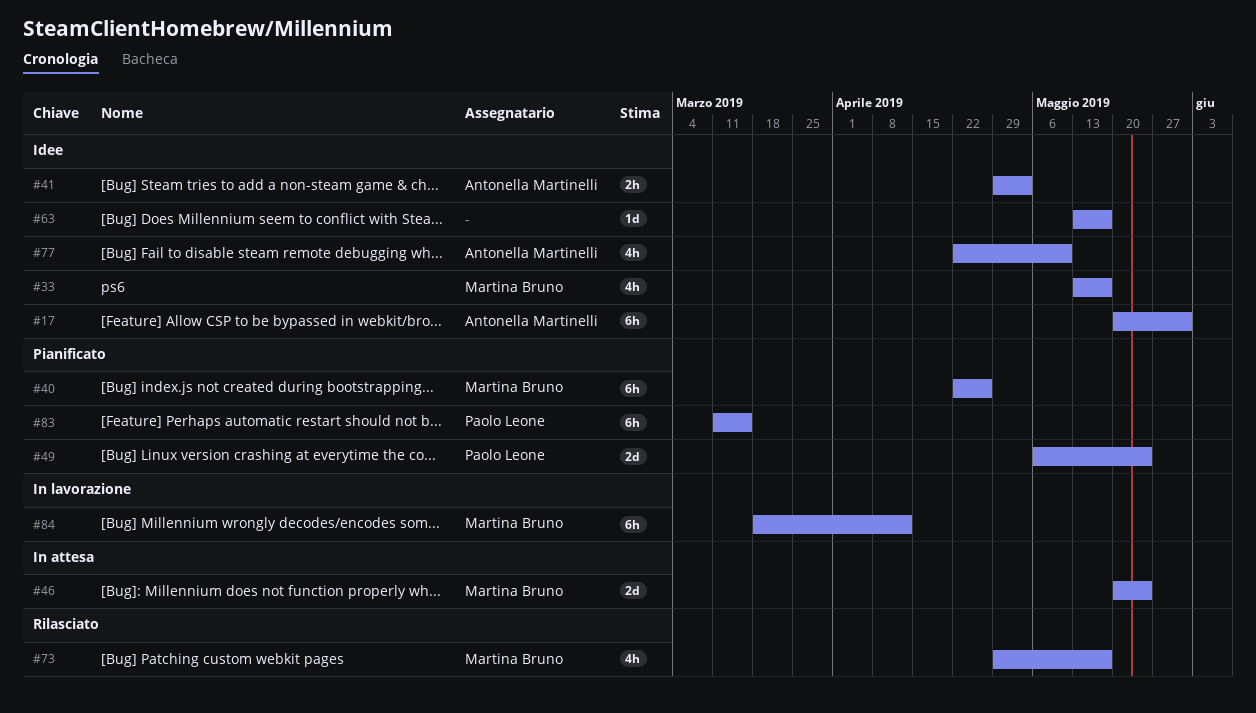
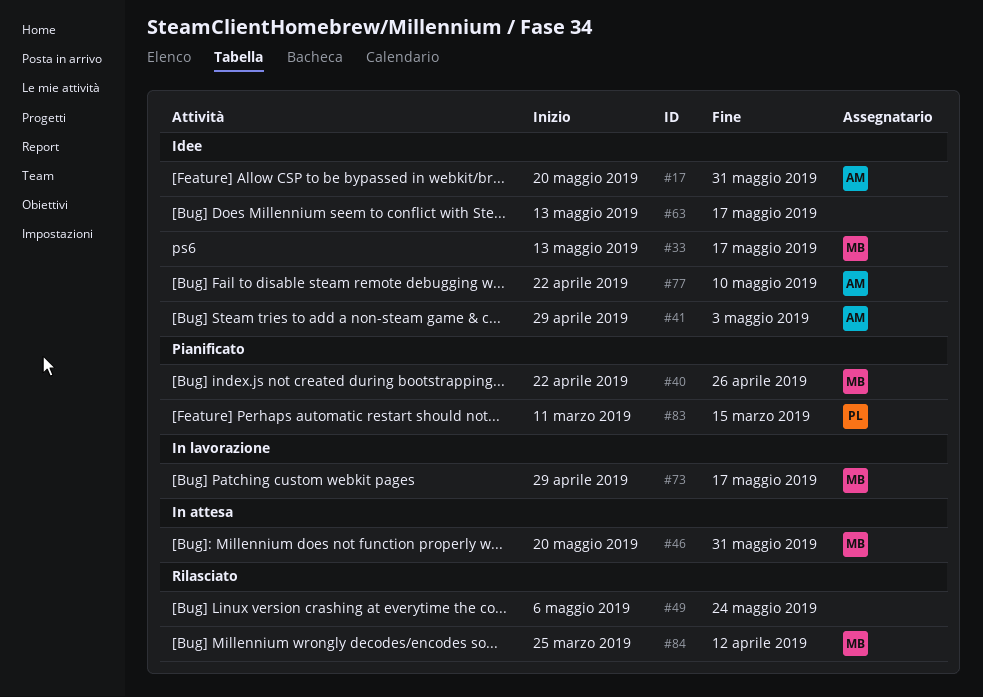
#46, due: May 24 -> May 31
#49, status: Pianificato -> Rilasciato
#49, owner: Paolo Leone -> none
#73, status: Rilasciato -> In lavorazione
#84, status: In lavorazione -> Rilasciato
#84, start: Mar 18 -> Mar 25

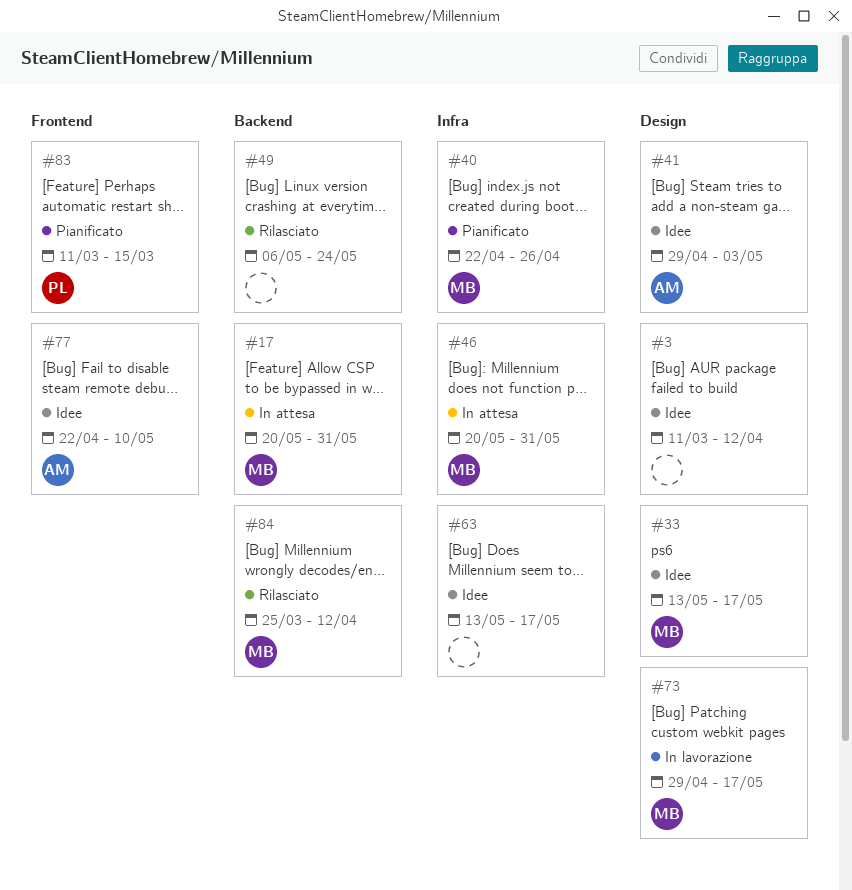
#3: none -> present
#17, status: Idee -> In attesa
#17, owner: AM -> MB

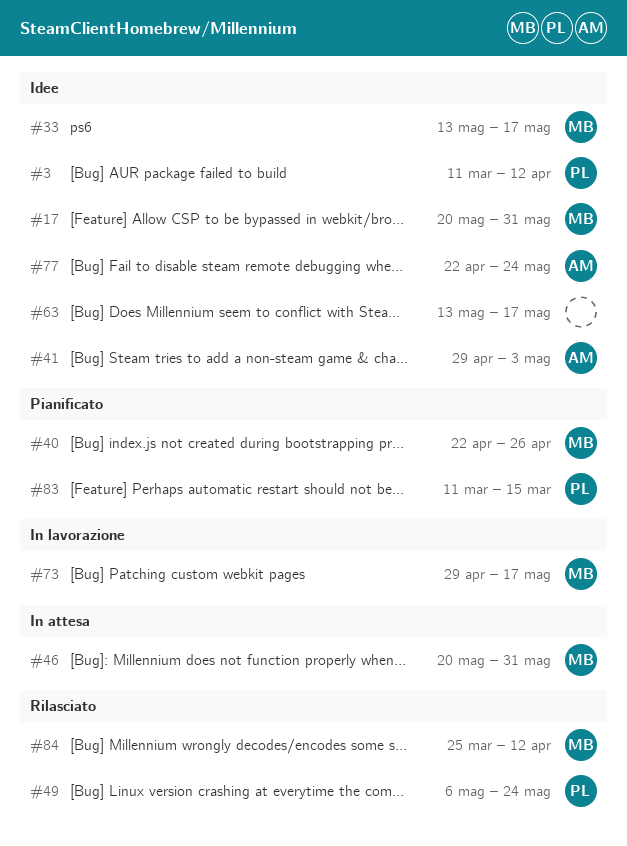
#3, owner: none -> PL
#17, status: In attesa -> Idee
#49, owner: none -> PL
#77, due: May 10 -> May 24

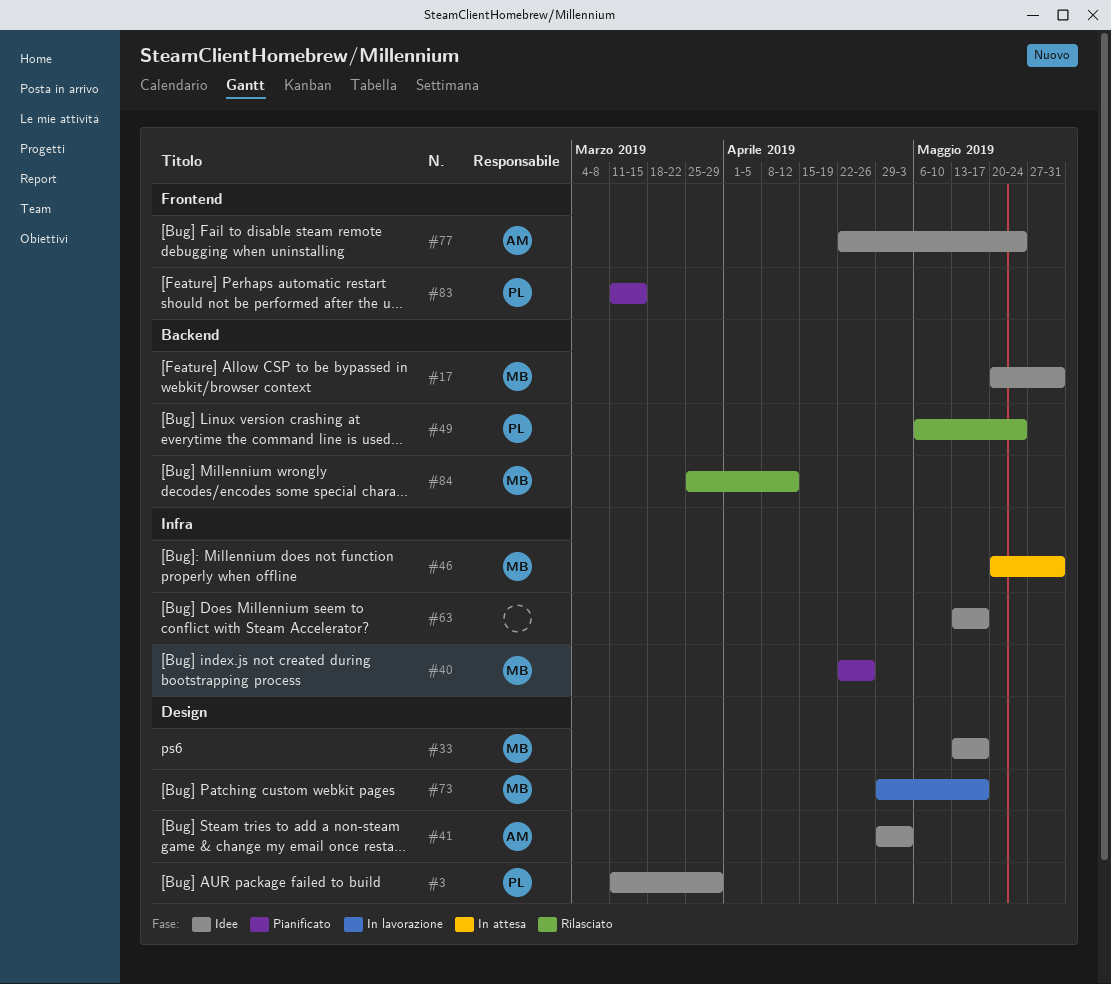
#3, due: Apr 12 -> Mar 29

